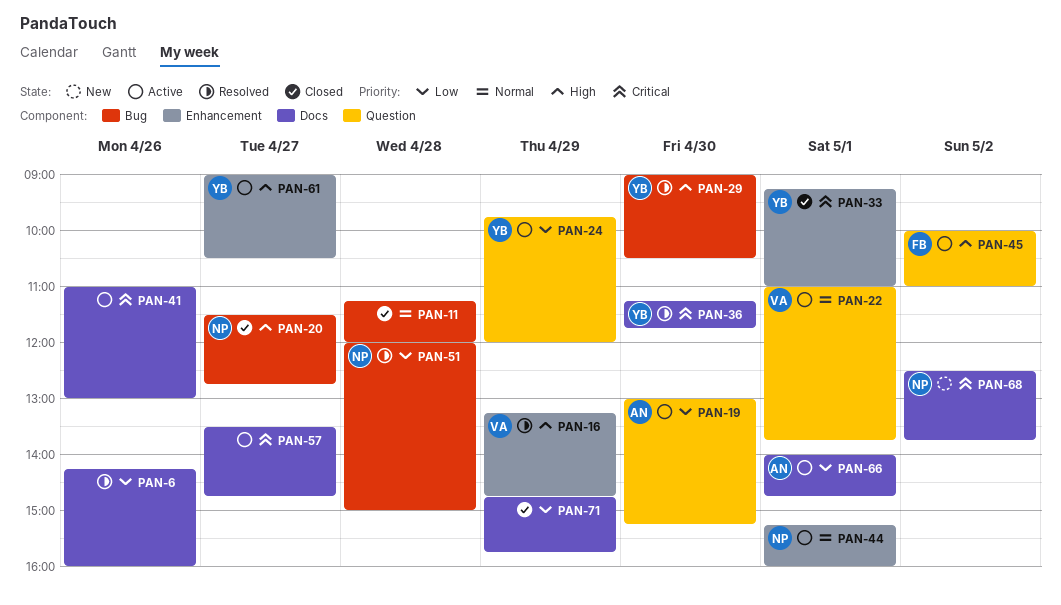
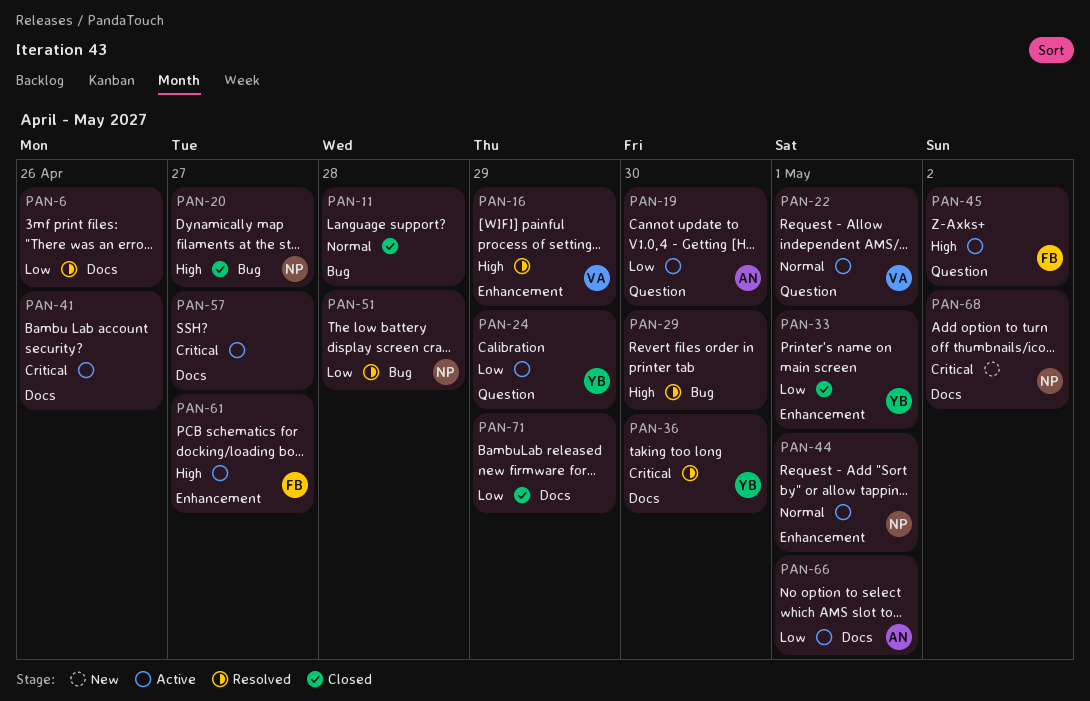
PAN-29, owner: YB -> none
PAN-33, priority: Critical -> Low
PAN-61, owner: YB -> FB

